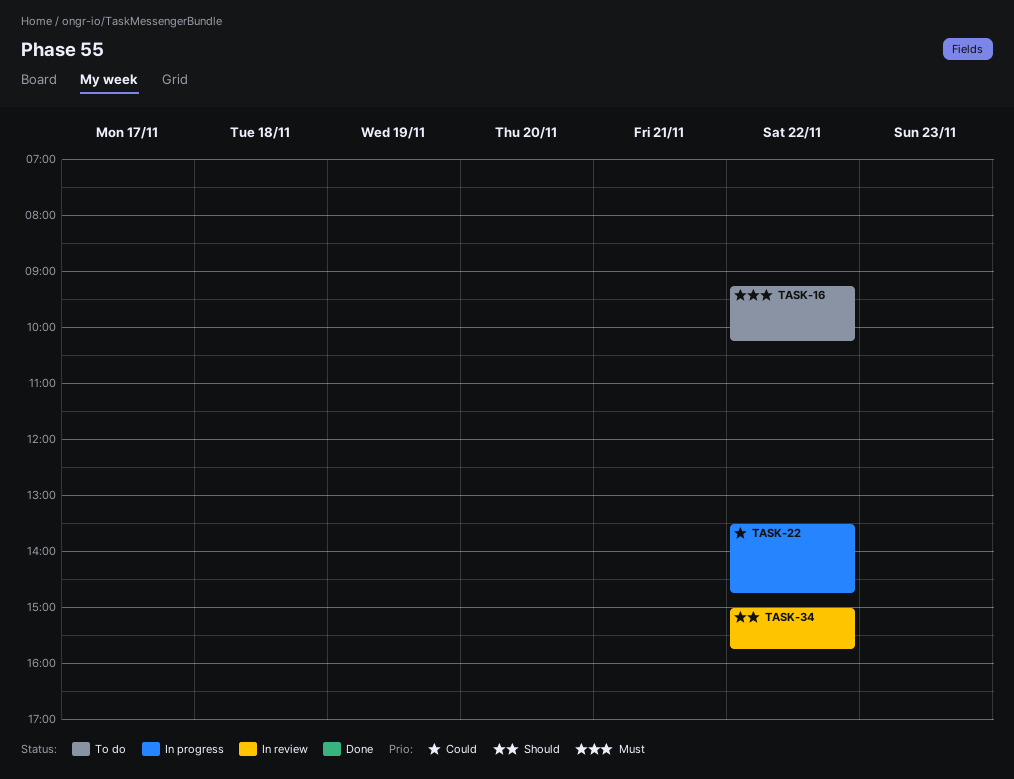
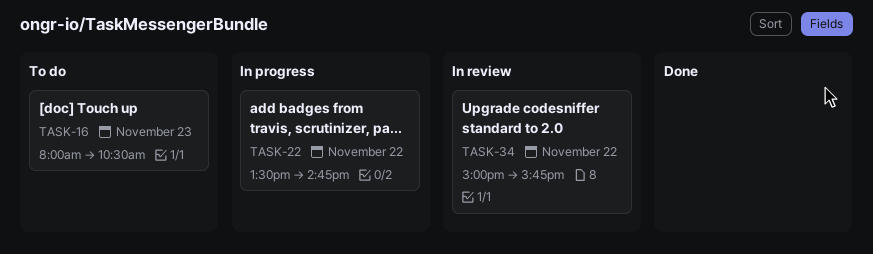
TASK-16, day: Nov 22 -> Nov 23
TASK-16, begins: 09:15 -> 08:00
TASK-16, ends: 10:15 -> 10:30

